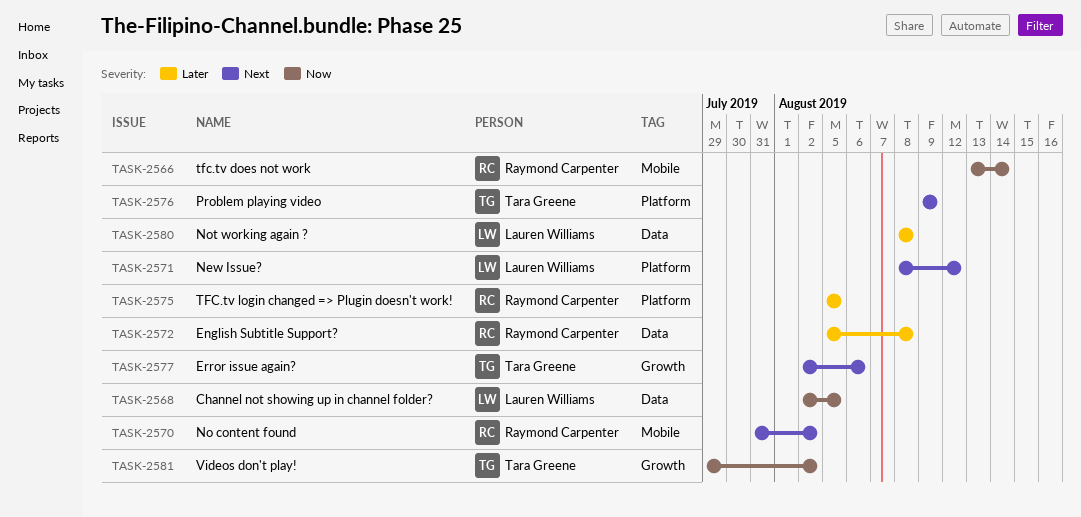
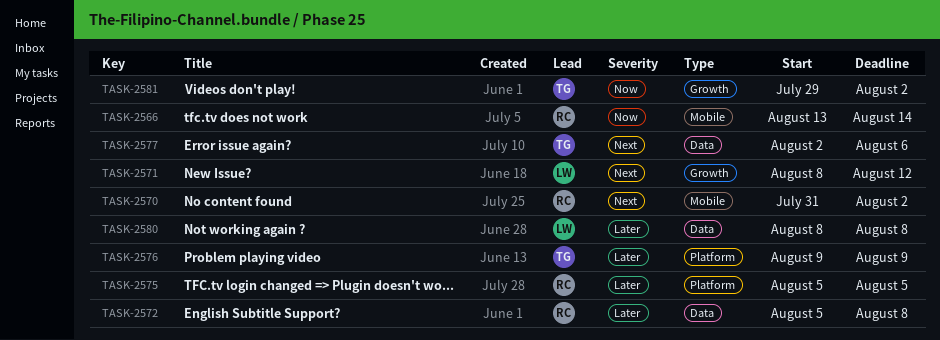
TASK-2568: present -> none
TASK-2571, label: Platform -> Growth
TASK-2576, priority: Next -> Later
TASK-2577, label: Growth -> Data

